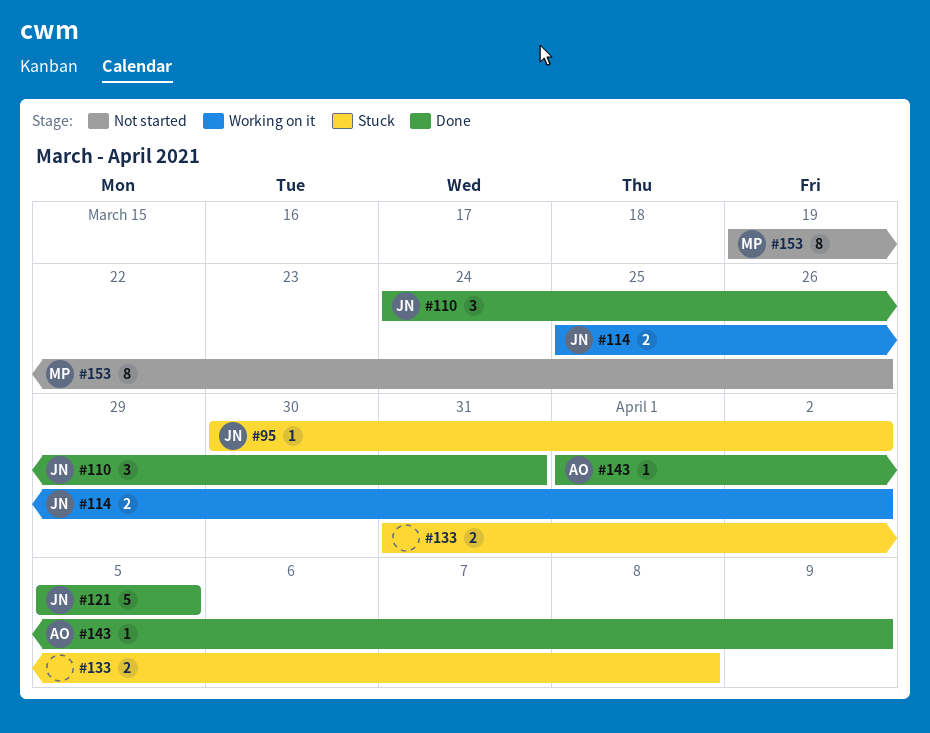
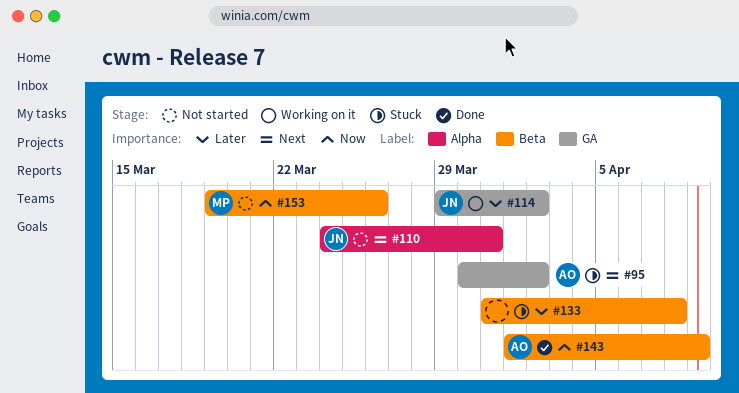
#95, owner: JN -> AO
#110, status: Done -> Not started
#114, start: Mar 25 -> Mar 29
#121: present -> none

